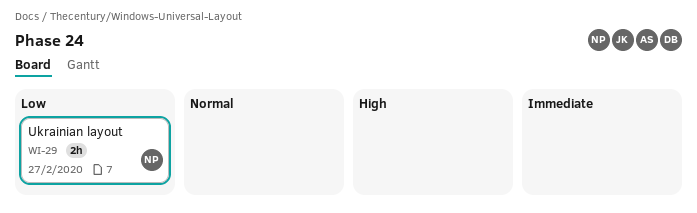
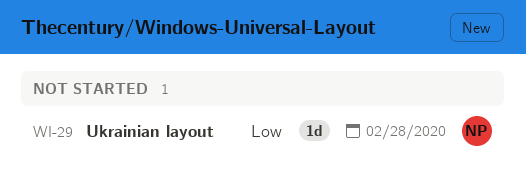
WI-29, estimate: 2h -> 1d
WI-29, due: Feb 27 -> Feb 28

